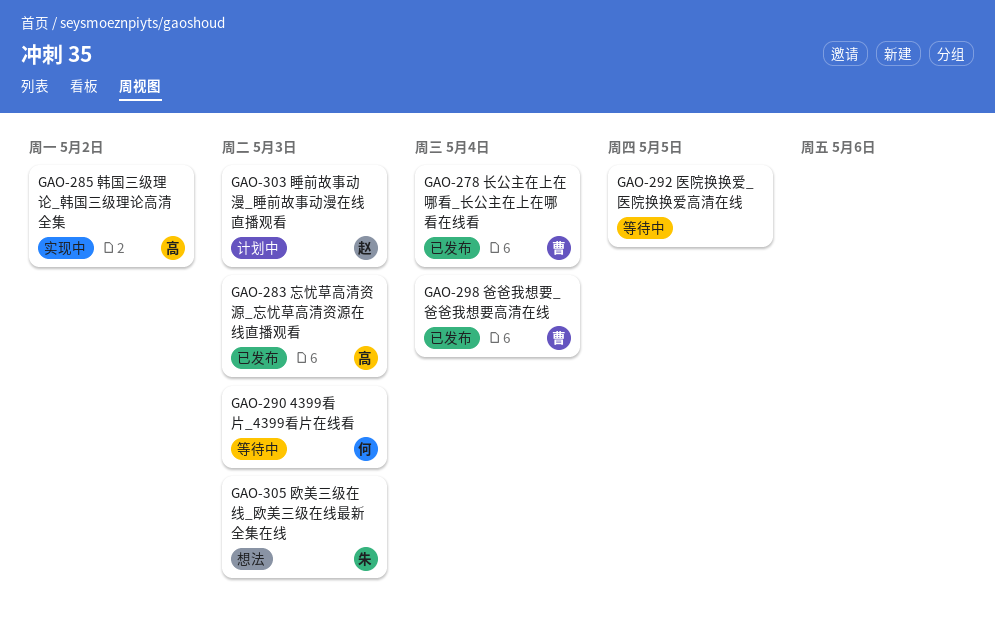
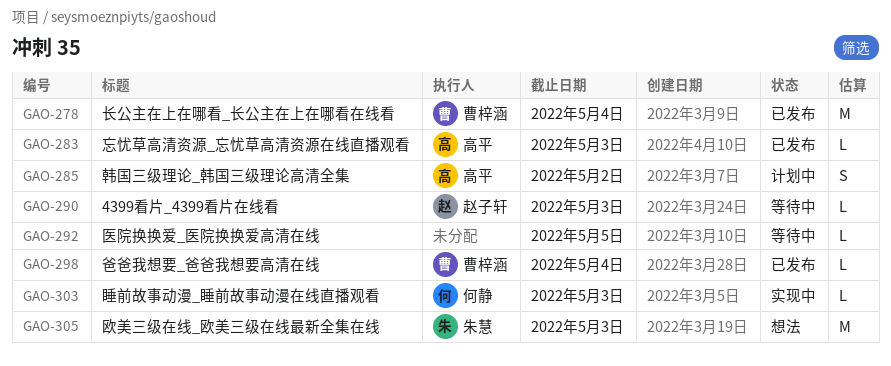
GAO-285, status: 实现中 -> 计划中
GAO-290, owner: 何静 -> 赵子轩
GAO-303, status: 计划中 -> 实现中
GAO-303, owner: 赵子轩 -> 何静

